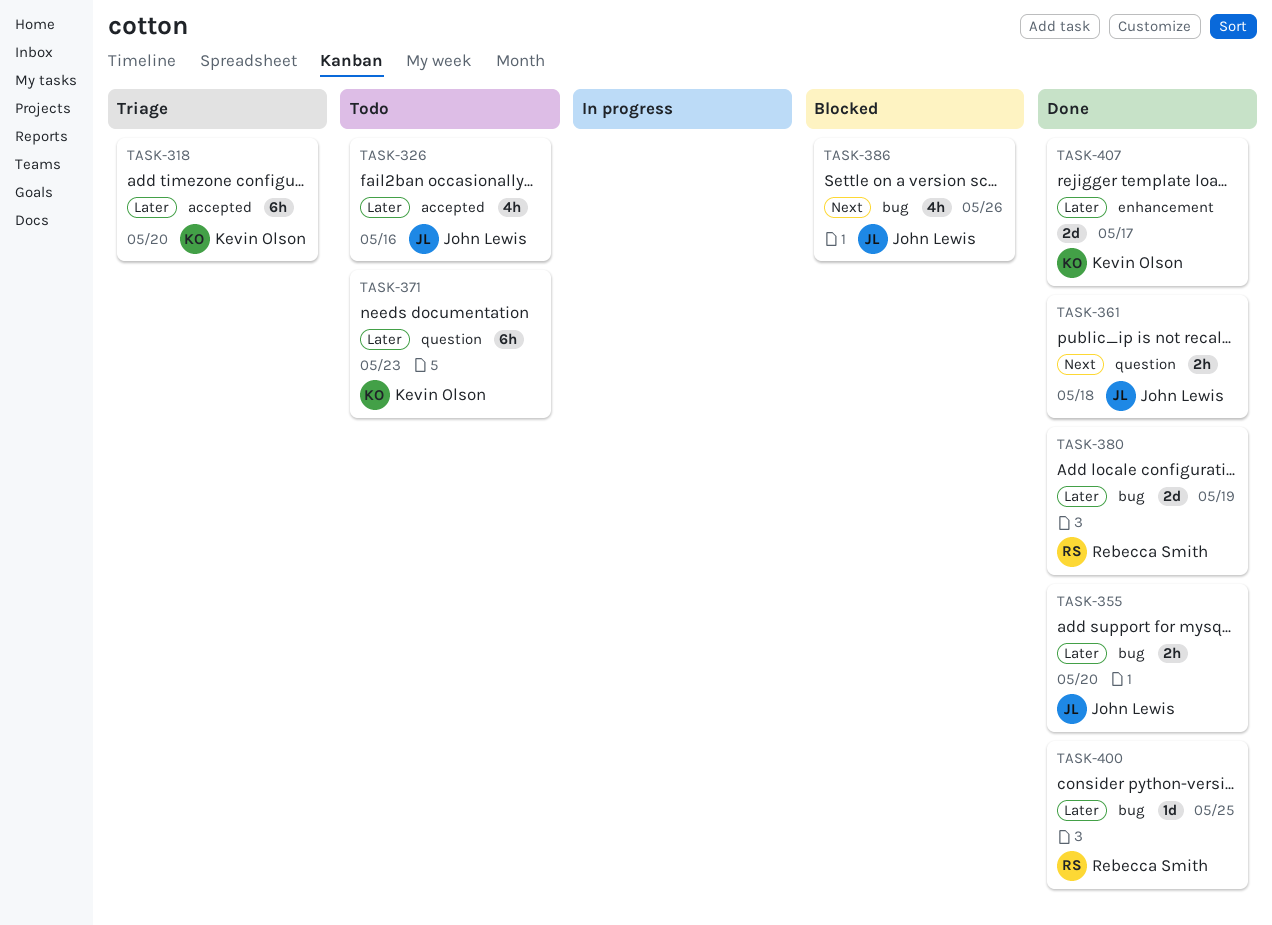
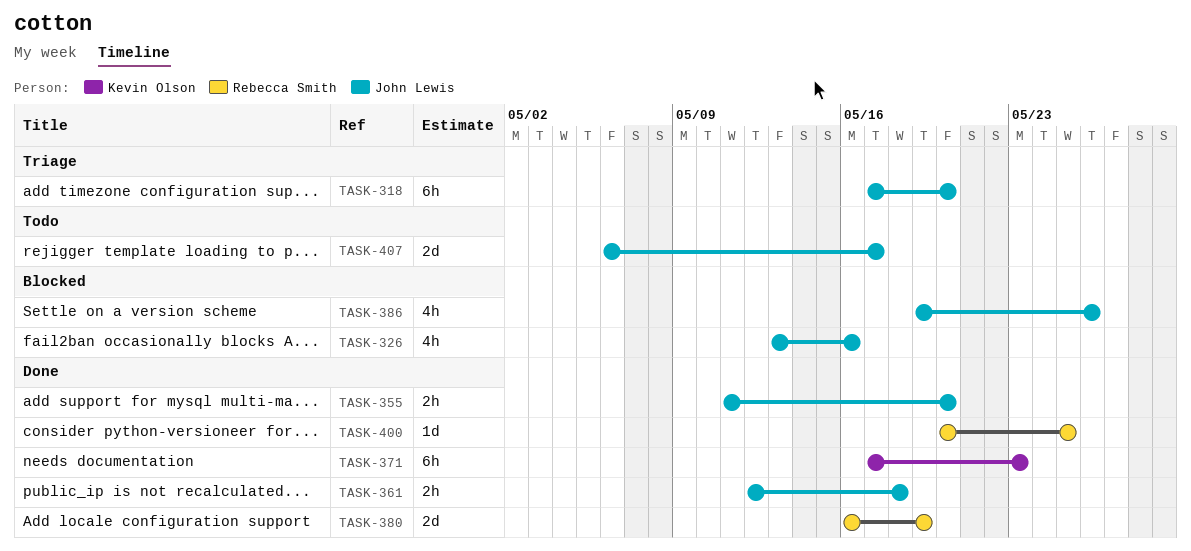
TASK-318, owner: Kevin Olson -> John Lewis
TASK-326, status: Todo -> Blocked
TASK-371, status: Todo -> Done
TASK-407, status: Done -> Todo
TASK-407, owner: Kevin Olson -> John Lewis

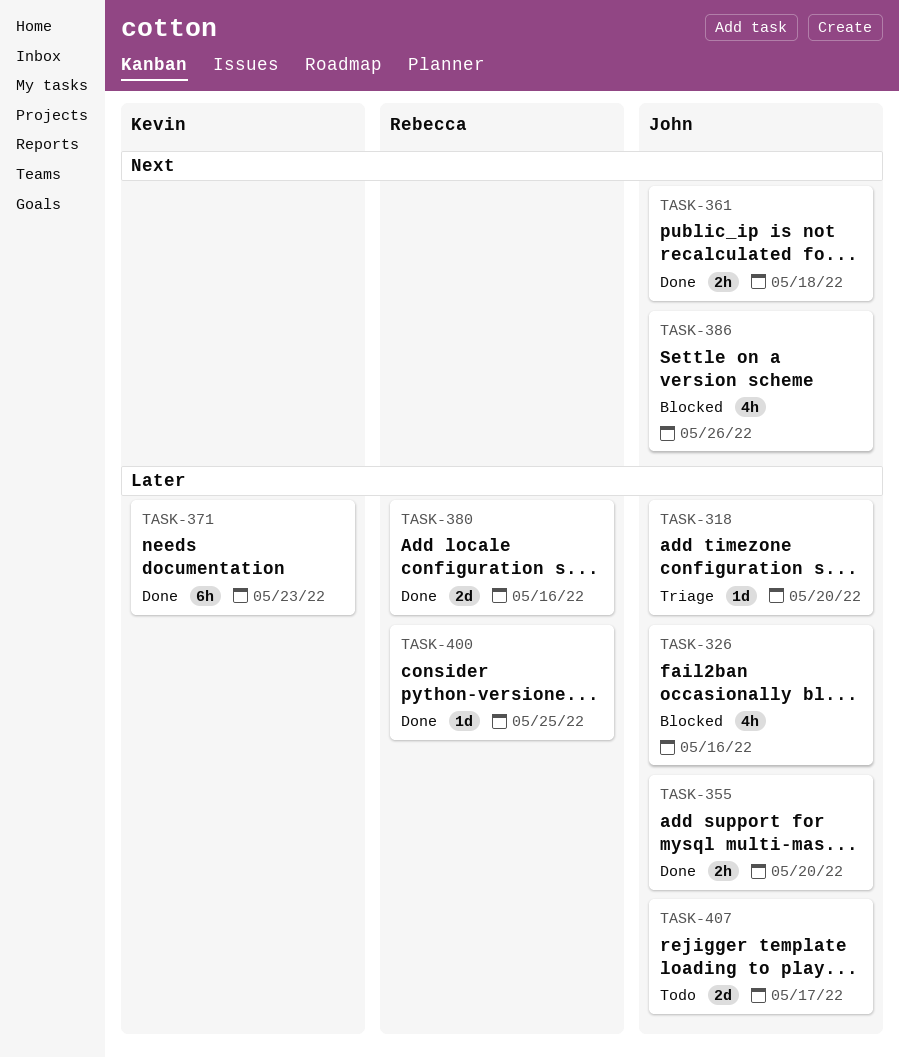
TASK-318, estimate: 6h -> 1d
TASK-380, due: May 19 -> May 16

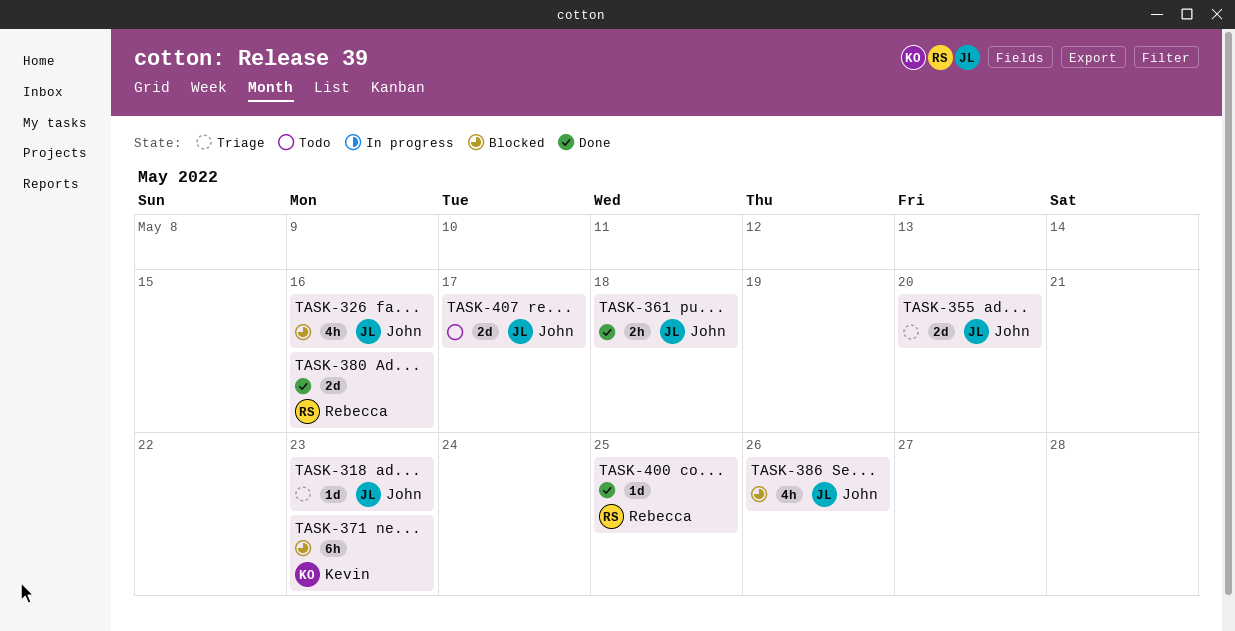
TASK-318, due: May 20 -> May 23
TASK-355, status: Done -> Triage
TASK-355, estimate: 2h -> 2d
TASK-371, status: Done -> Blocked

